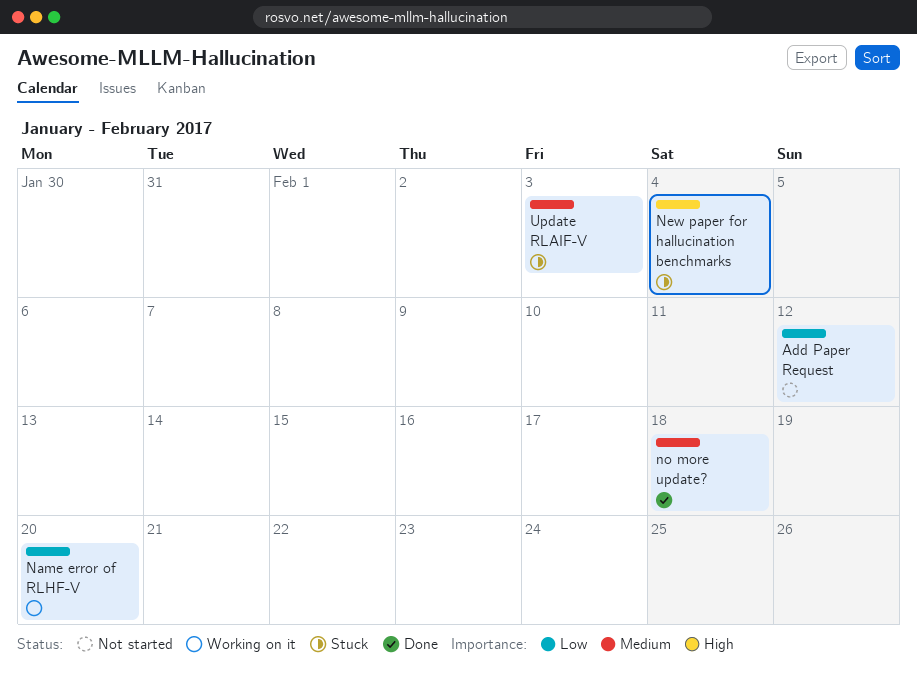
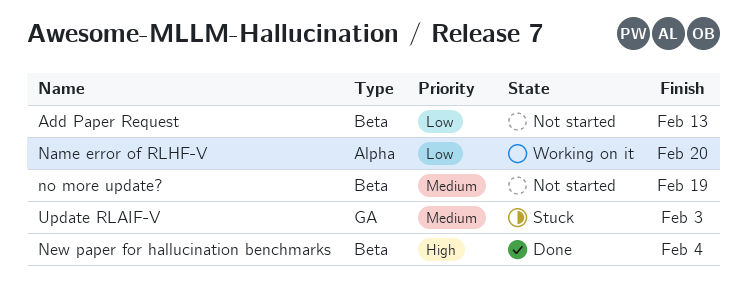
Add Paper Request, due: Feb 12 -> Feb 13
New paper for hallucination benchmarks, status: Stuck -> Done
no more update?, status: Done -> Not started
no more update?, due: Feb 18 -> Feb 19

